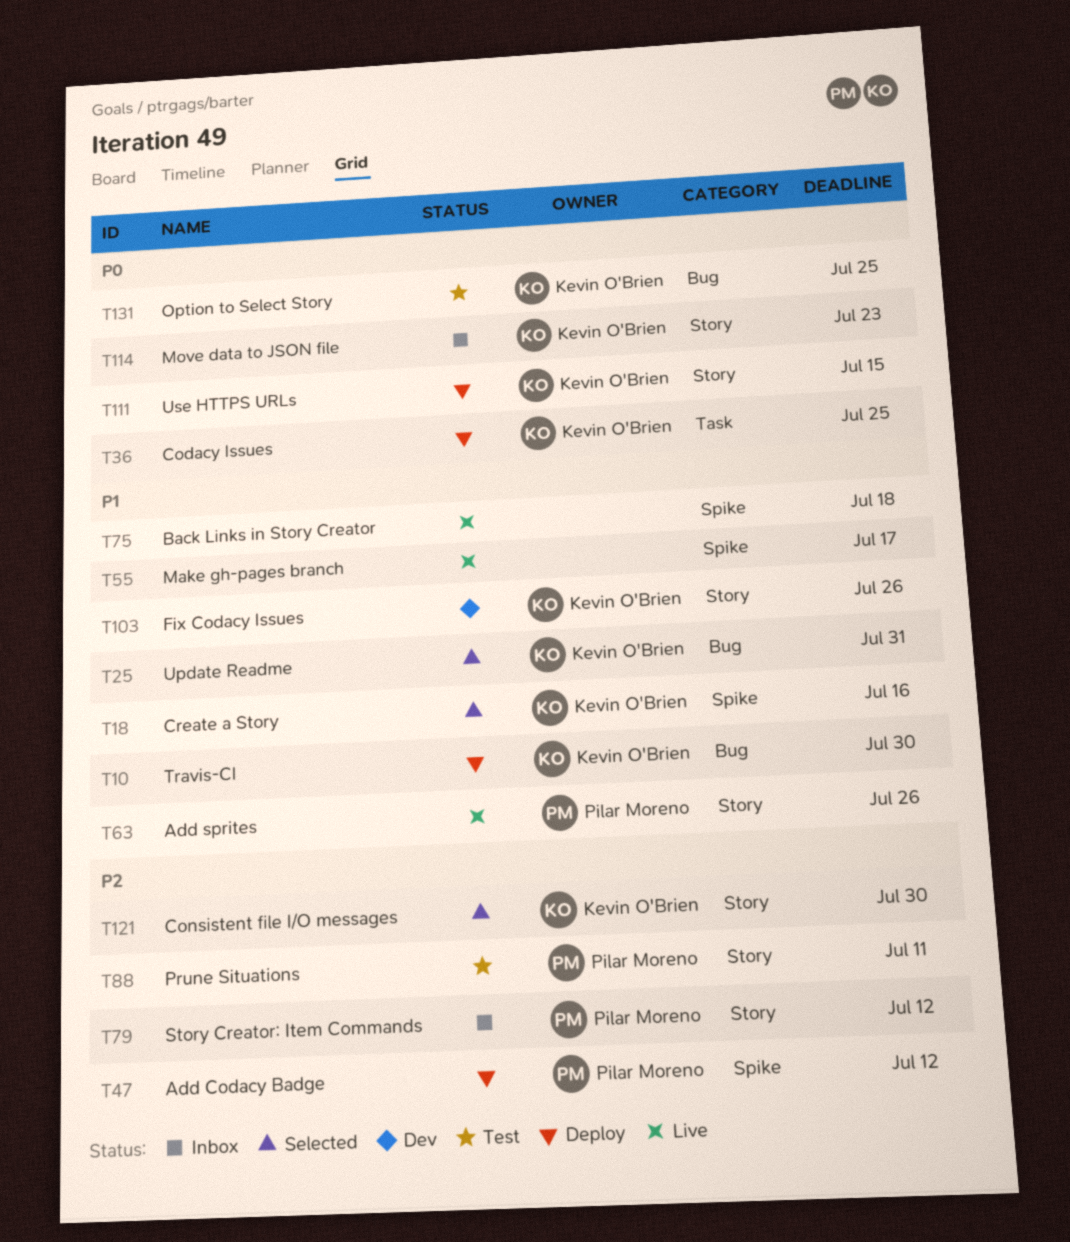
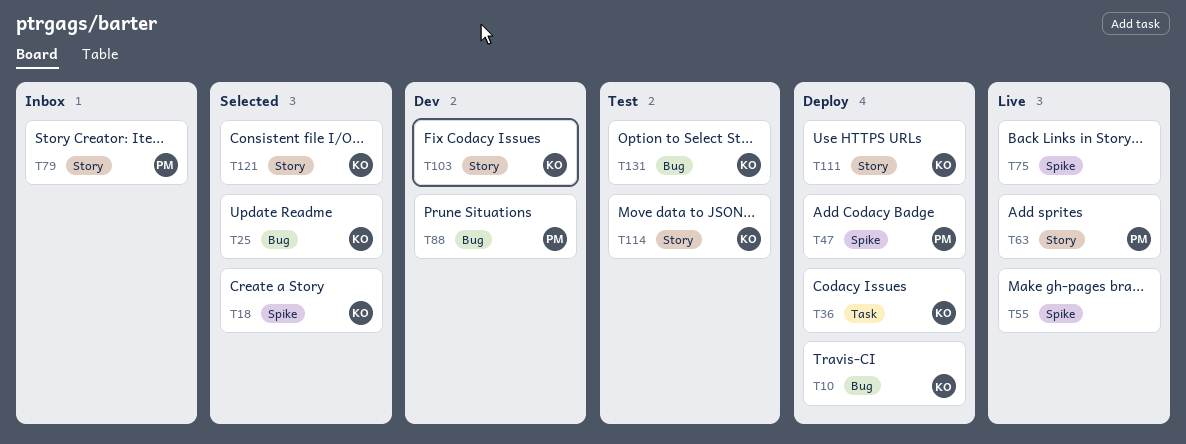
T88, status: Test -> Dev
T88, label: Story -> Bug
T114, status: Inbox -> Test

